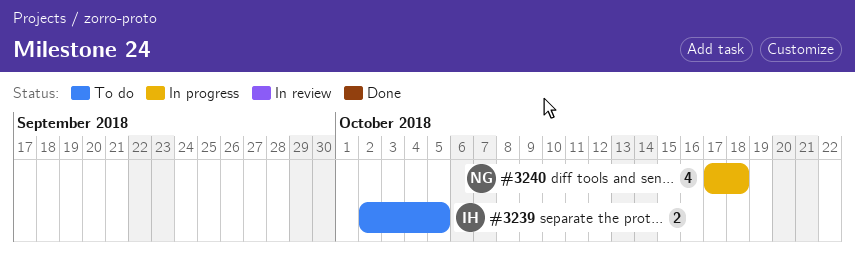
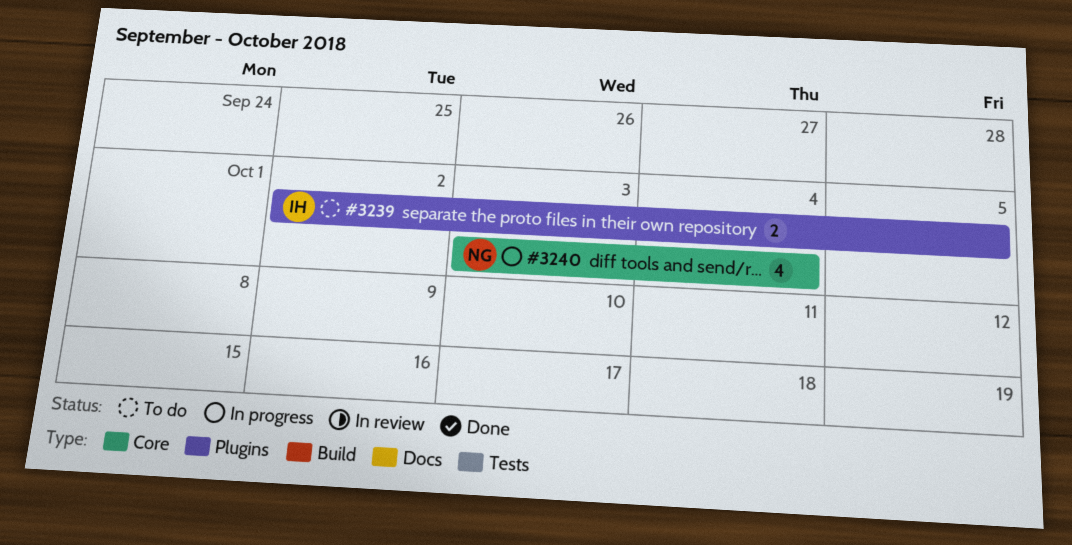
#3240, start: Oct 17 -> Oct 3
#3240, due: Oct 18 -> Oct 4

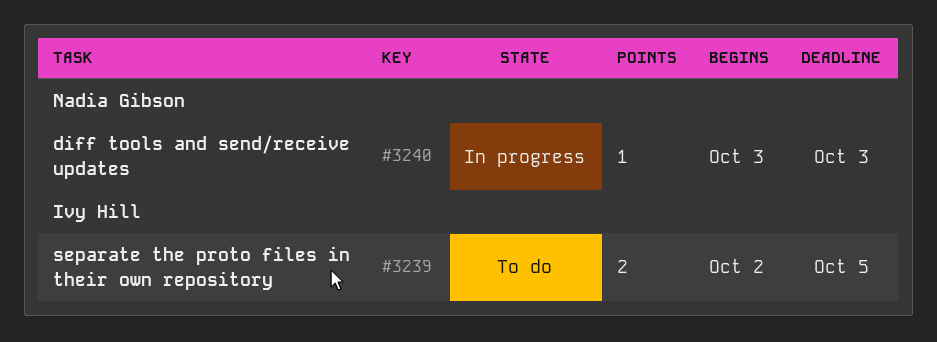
#3240, estimate: 4 -> 1
#3240, due: Oct 4 -> Oct 3

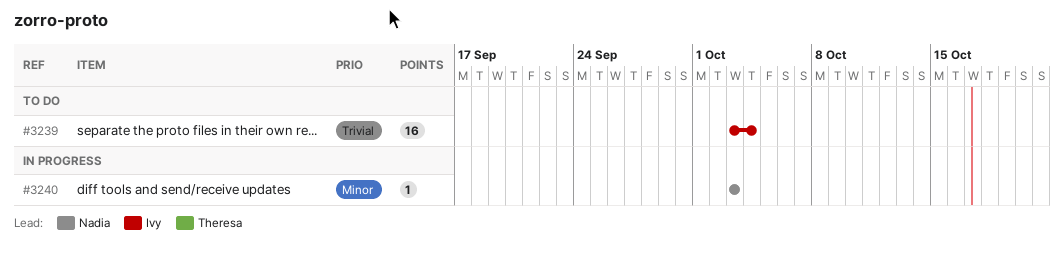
#3239, estimate: 2 -> 16
#3239, start: Oct 2 -> Oct 3
#3239, due: Oct 5 -> Oct 4

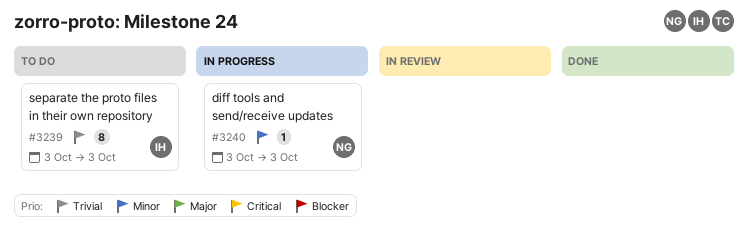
#3239, estimate: 16 -> 8
#3239, due: Oct 4 -> Oct 3

